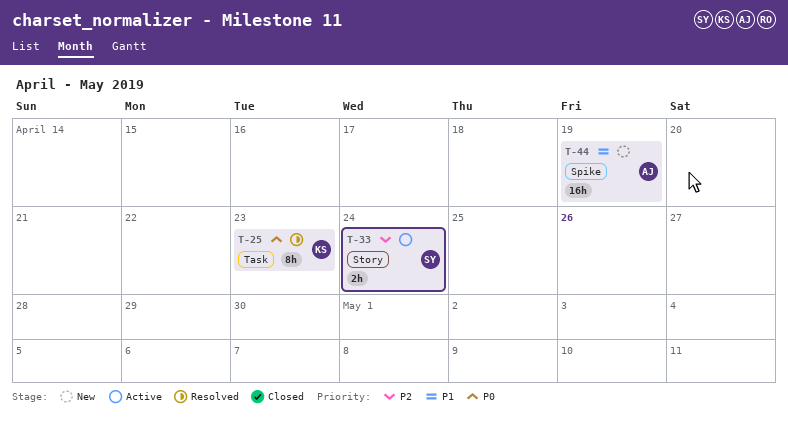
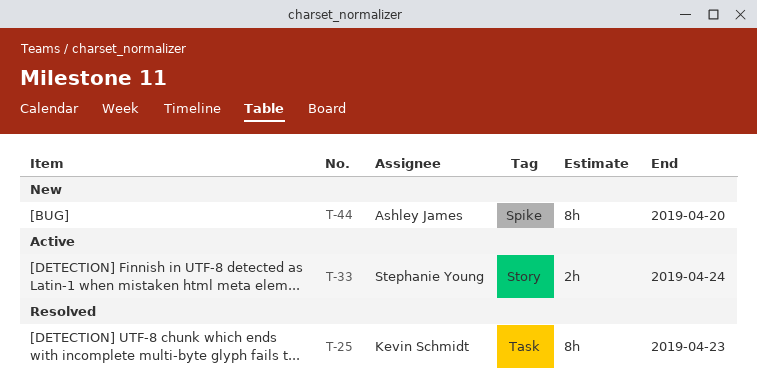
T-44, estimate: 16h -> 8h
T-44, due: Apr 19 -> Apr 20

